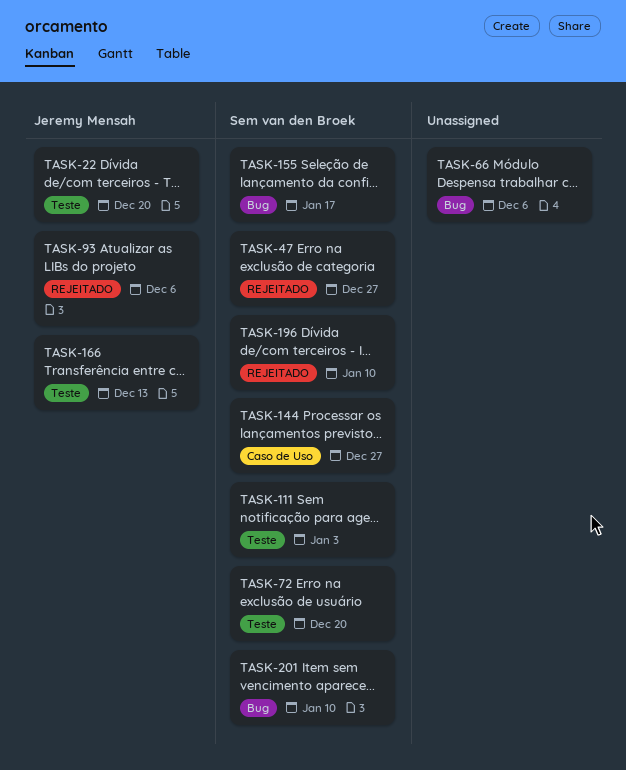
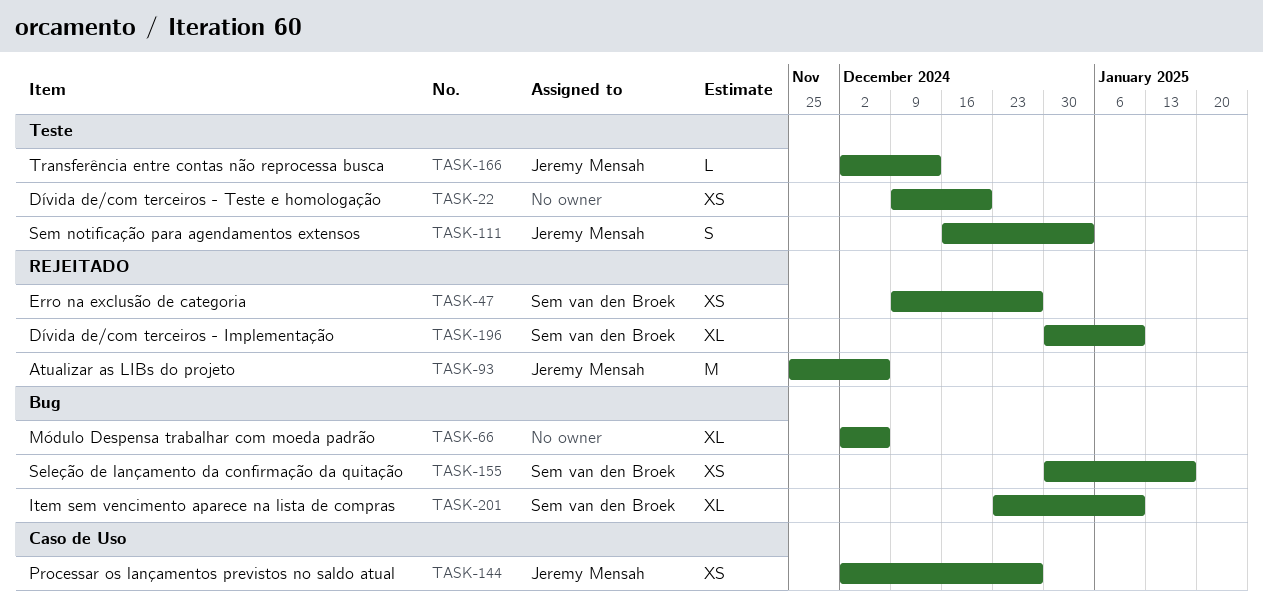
TASK-22, owner: Jeremy Mensah -> none
TASK-72: present -> none
TASK-111, owner: Sem van den Broek -> Jeremy Mensah
TASK-144, owner: Sem van den Broek -> Jeremy Mensah

